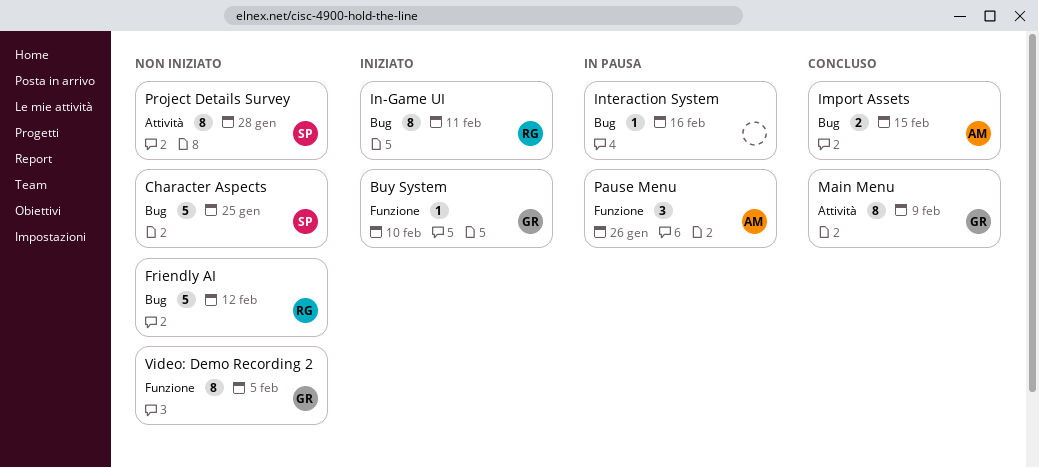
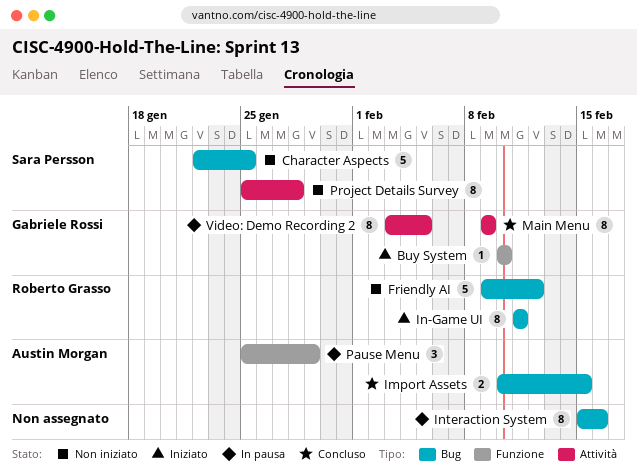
Interaction System, estimate: 1 -> 8
Pause Menu, due: Jan 26 -> Jan 29
Video: Demo Recording 2, status: Non iniziato -> In pausa
Video: Demo Recording 2, label: Funzione -> Attività

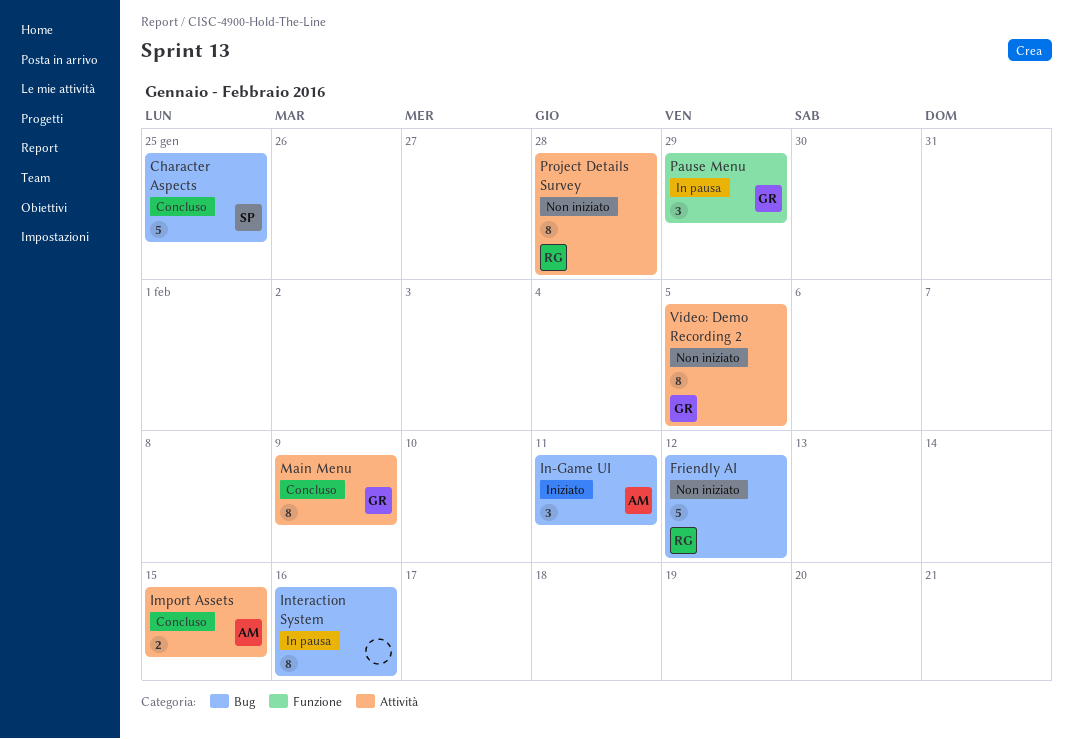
Buy System: present -> none
Character Aspects, status: Non iniziato -> Concluso
Import Assets, label: Bug -> Attività
In-Game UI, owner: Roberto Grasso -> Austin Morgan
In-Game UI, estimate: 8 -> 3
Pause Menu, owner: Austin Morgan -> Gabriele Rossi
Project Details Survey, owner: Sara Persson -> Roberto Grasso
Video: Demo Recording 2, status: In pausa -> Non iniziato

